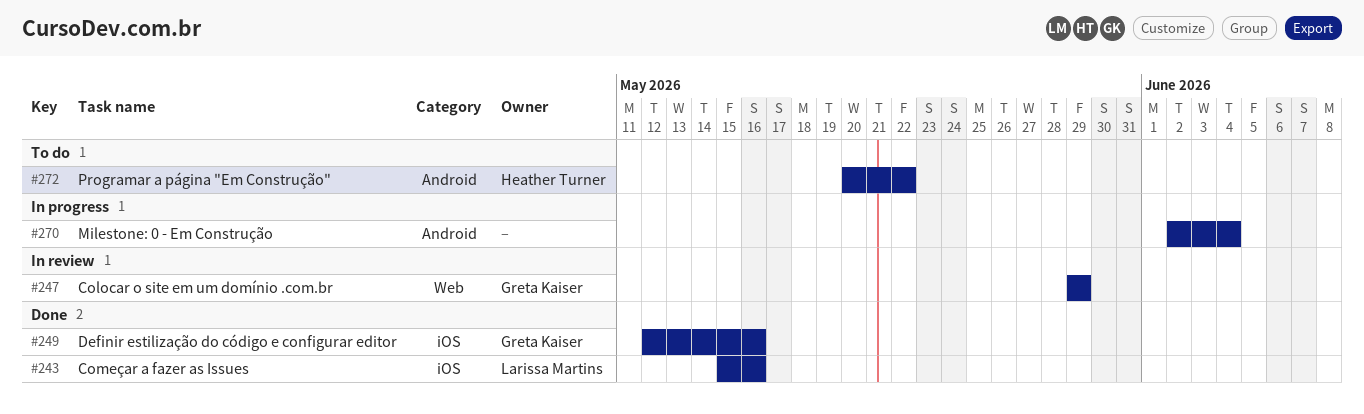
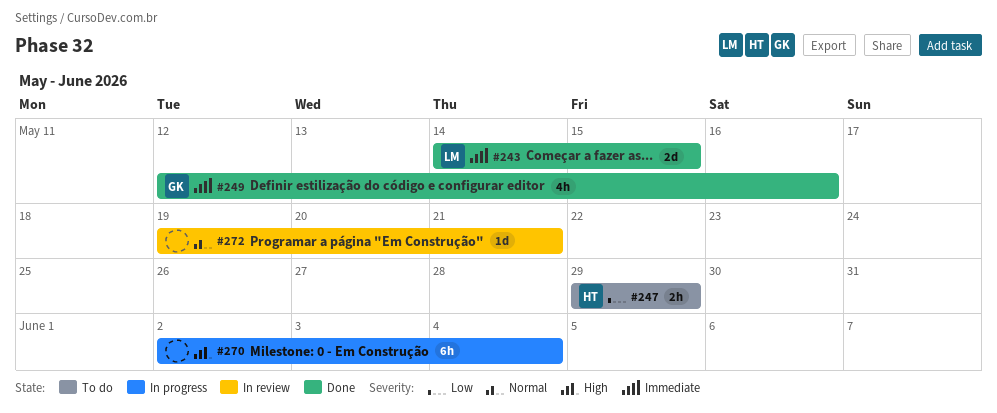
#243, start: May 15 -> May 14
#243, due: May 16 -> May 15
#247, status: In review -> To do
#247, owner: Greta Kaiser -> Heather Turner
#272, status: To do -> In review
#272, owner: Heather Turner -> none
#272, start: May 20 -> May 19
#272, due: May 22 -> May 21

